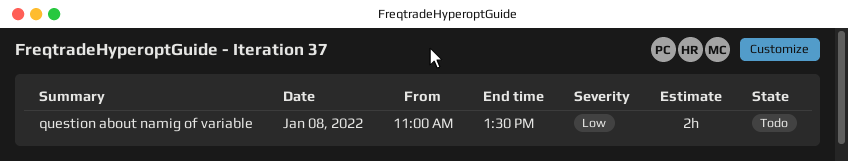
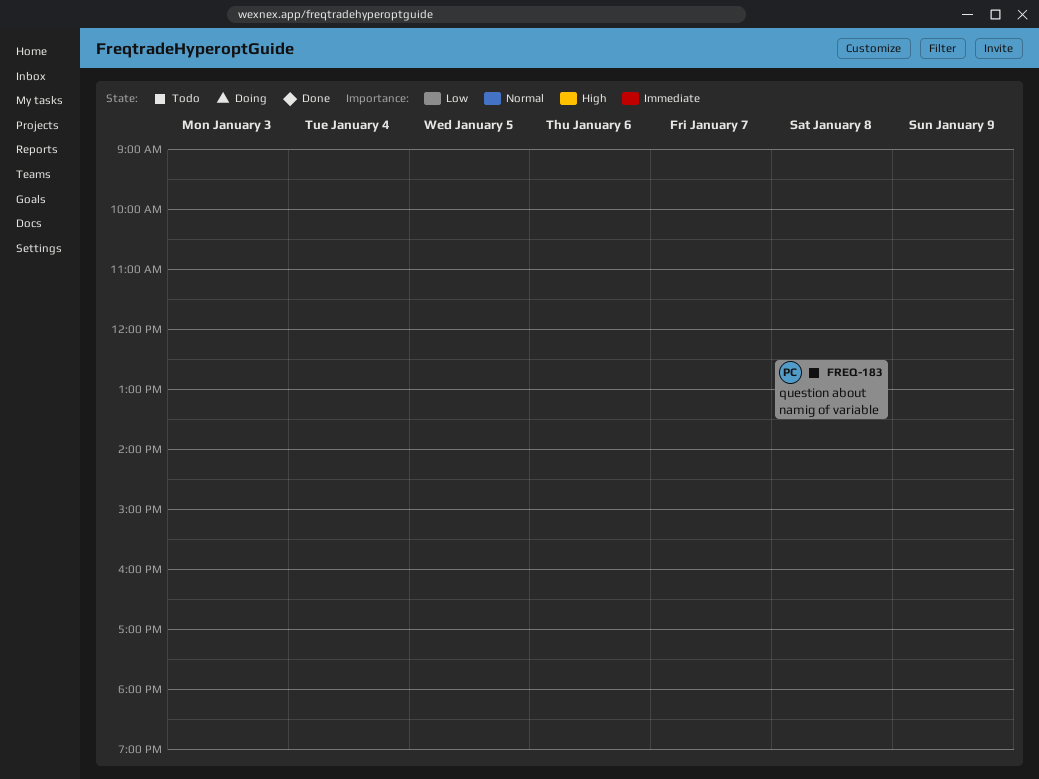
question about namig of variable, begins: 11:00 -> 12:30

